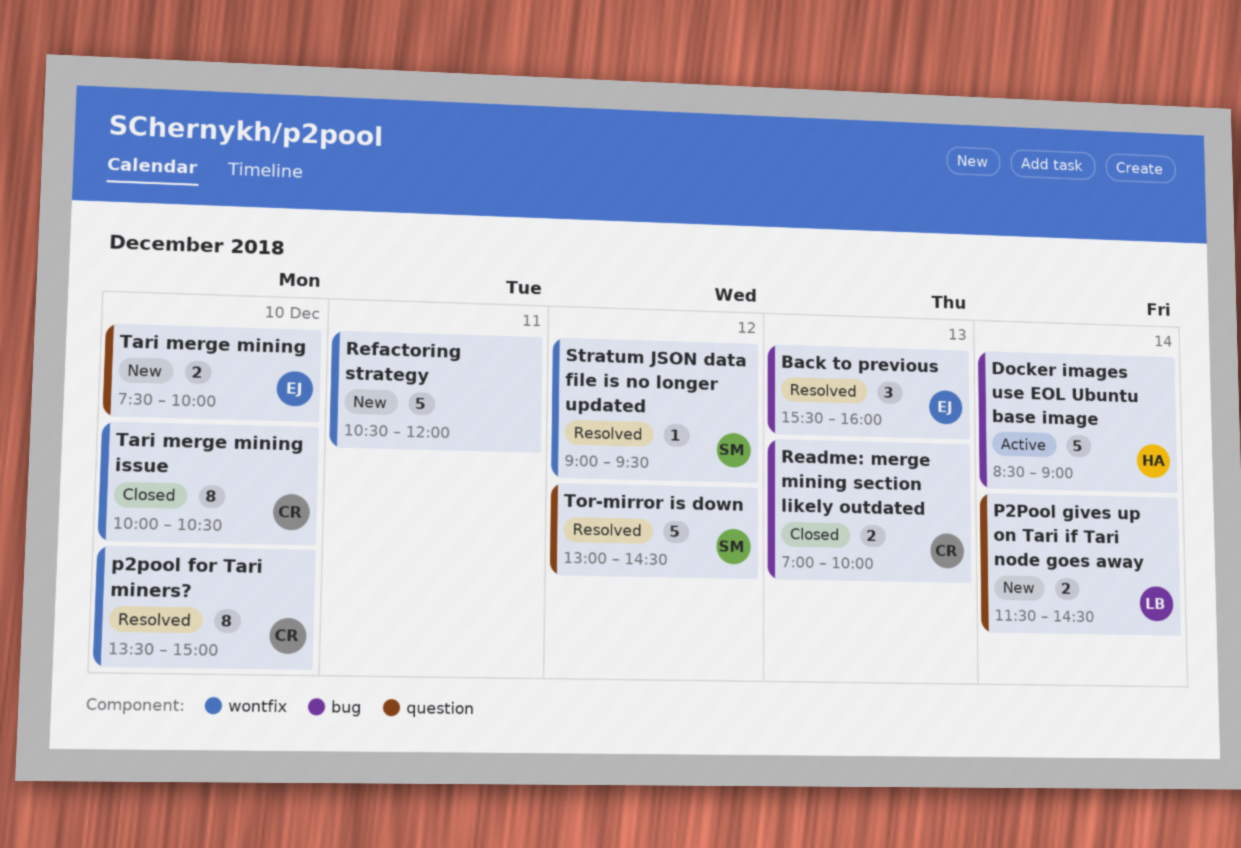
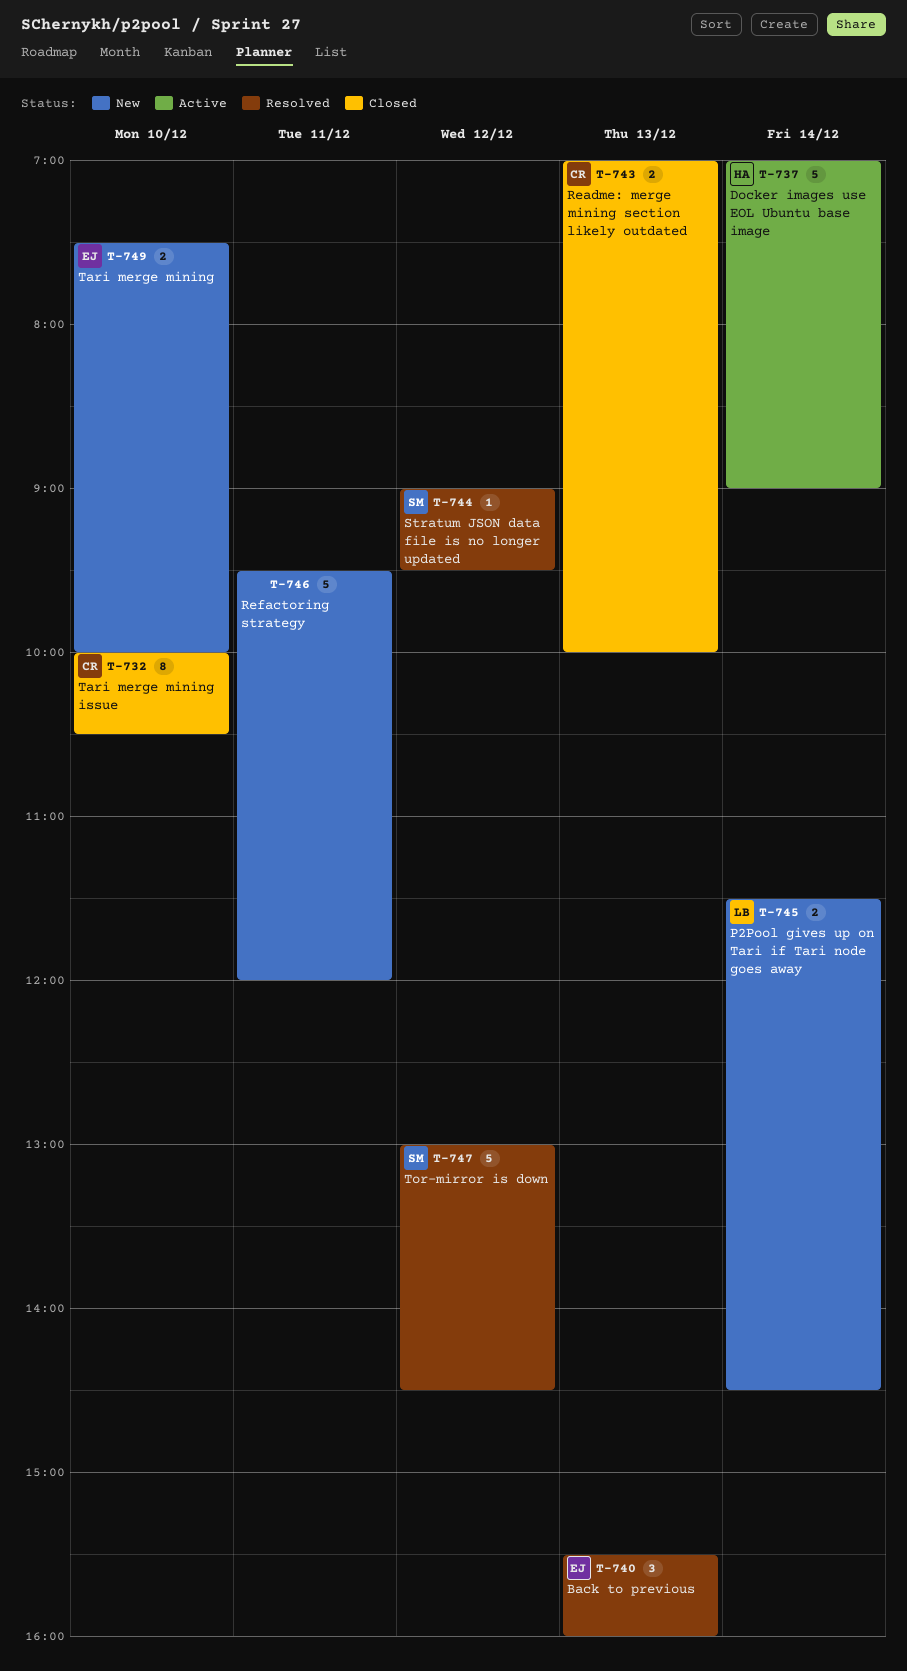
Docker images use EOL Ubuntu base image, begins: 08:30 -> 07:00
p2pool for Tari miners?: present -> none
Refactoring strategy, begins: 10:30 -> 09:30

